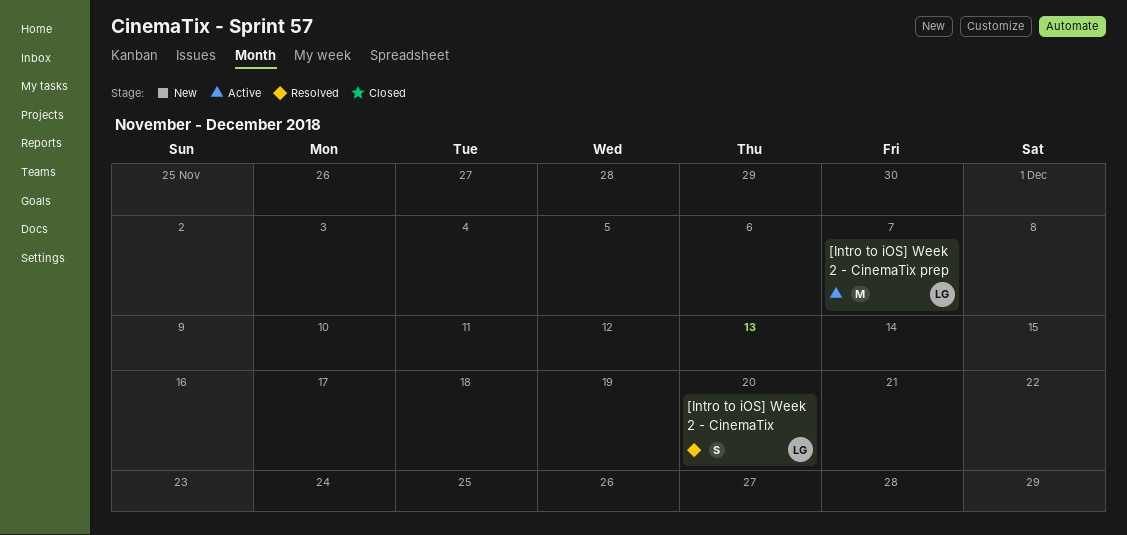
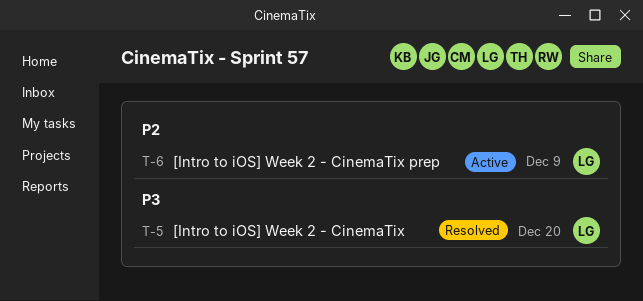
[Intro to iOS] Week 2 - CinemaTix prep, due: Dec 7 -> Dec 9

